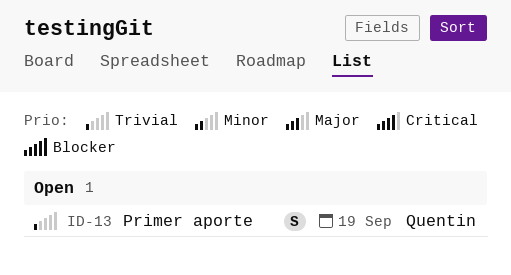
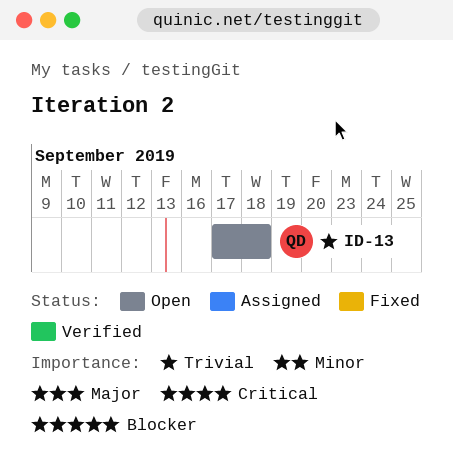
ID-13, due: Sep 19 -> Sep 18

